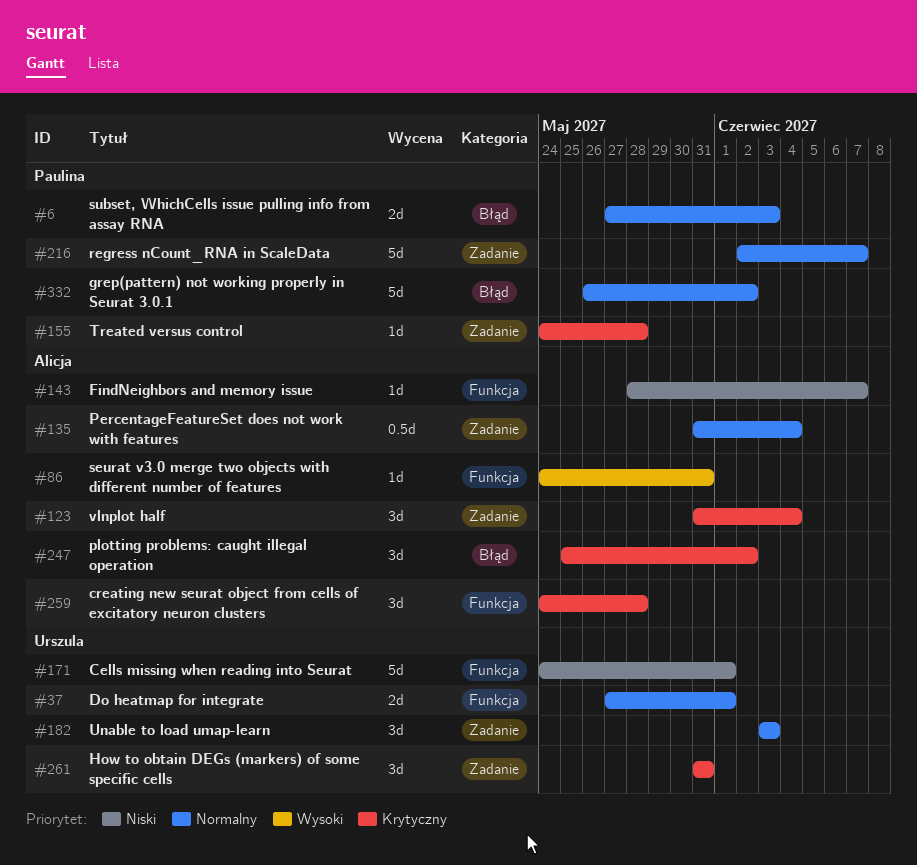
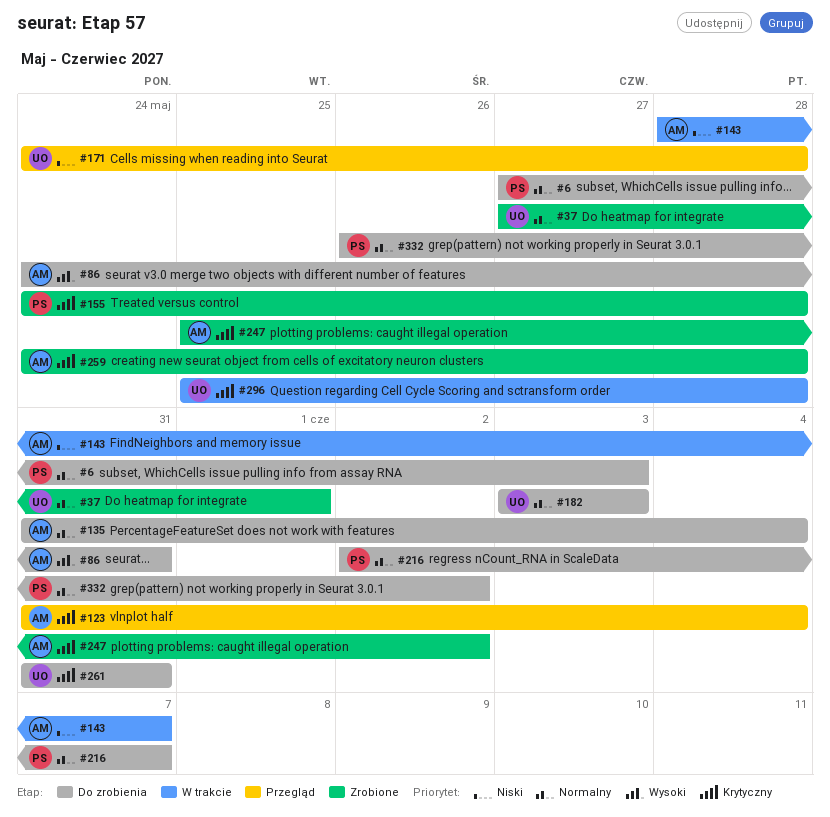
#171, due: Jun 1 -> May 28
#296: none -> present

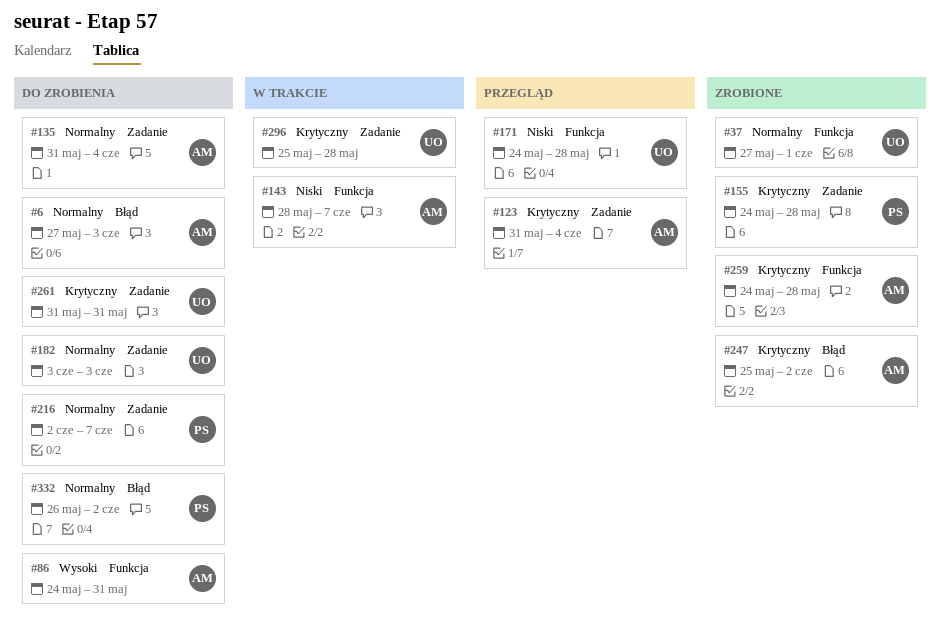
#6, owner: PS -> AM

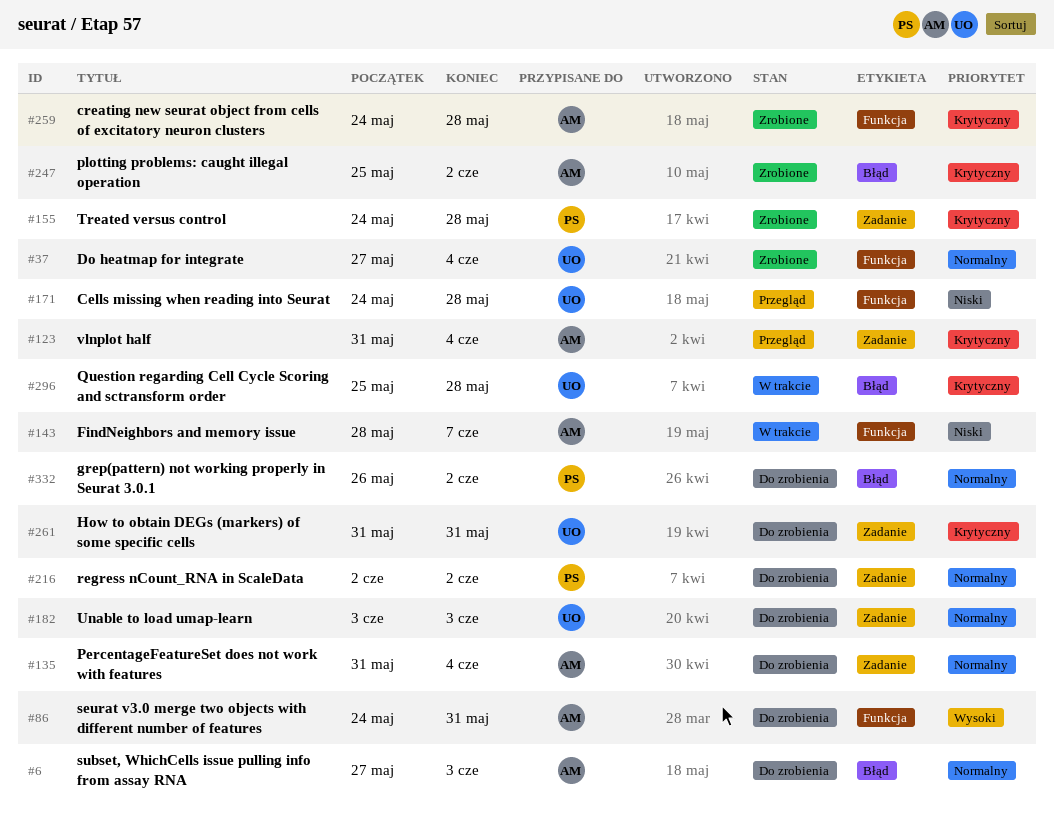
#37, due: Jun 1 -> Jun 4
#216, due: Jun 7 -> Jun 2
#296, label: Zadanie -> Błąd

